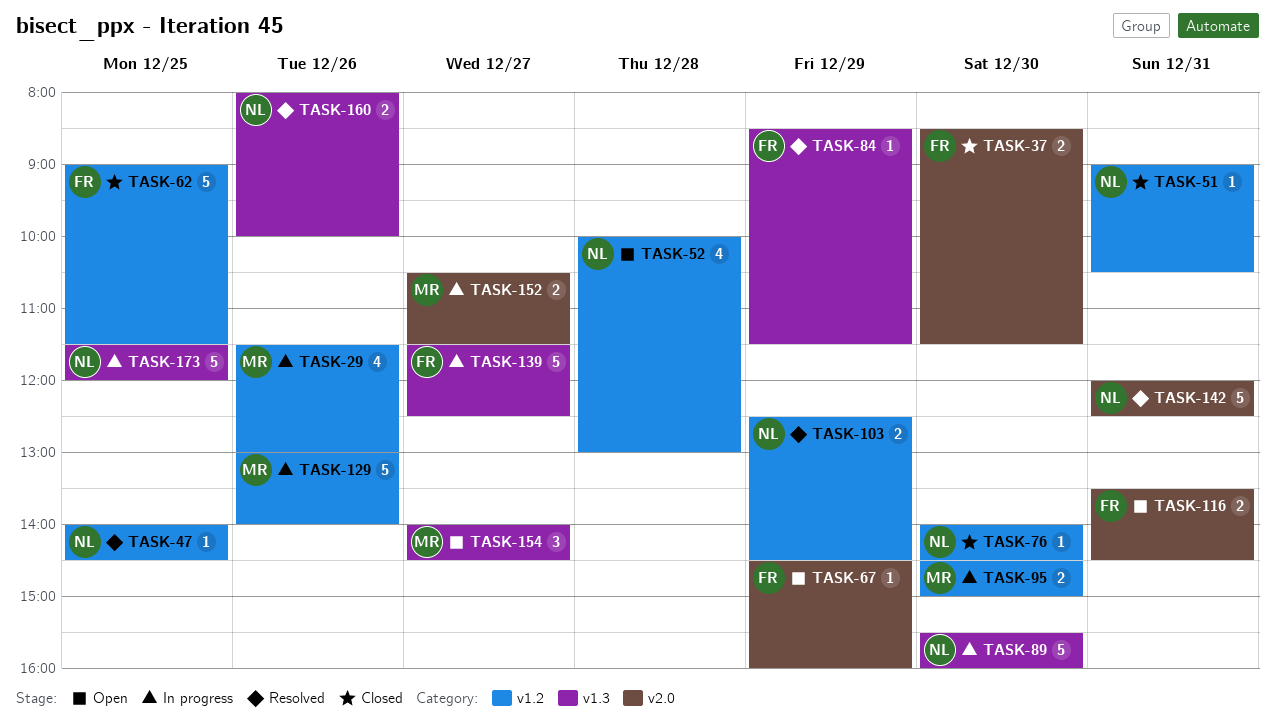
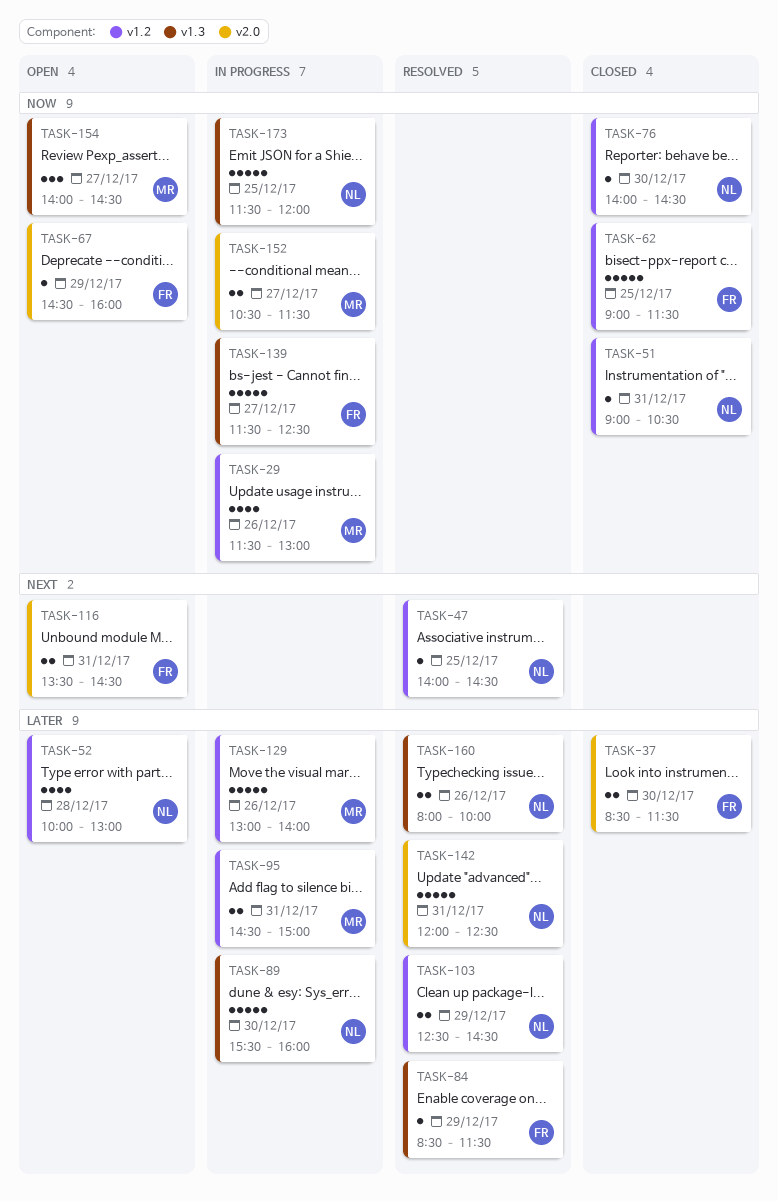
TASK-95, day: Dec 30 -> Dec 31

